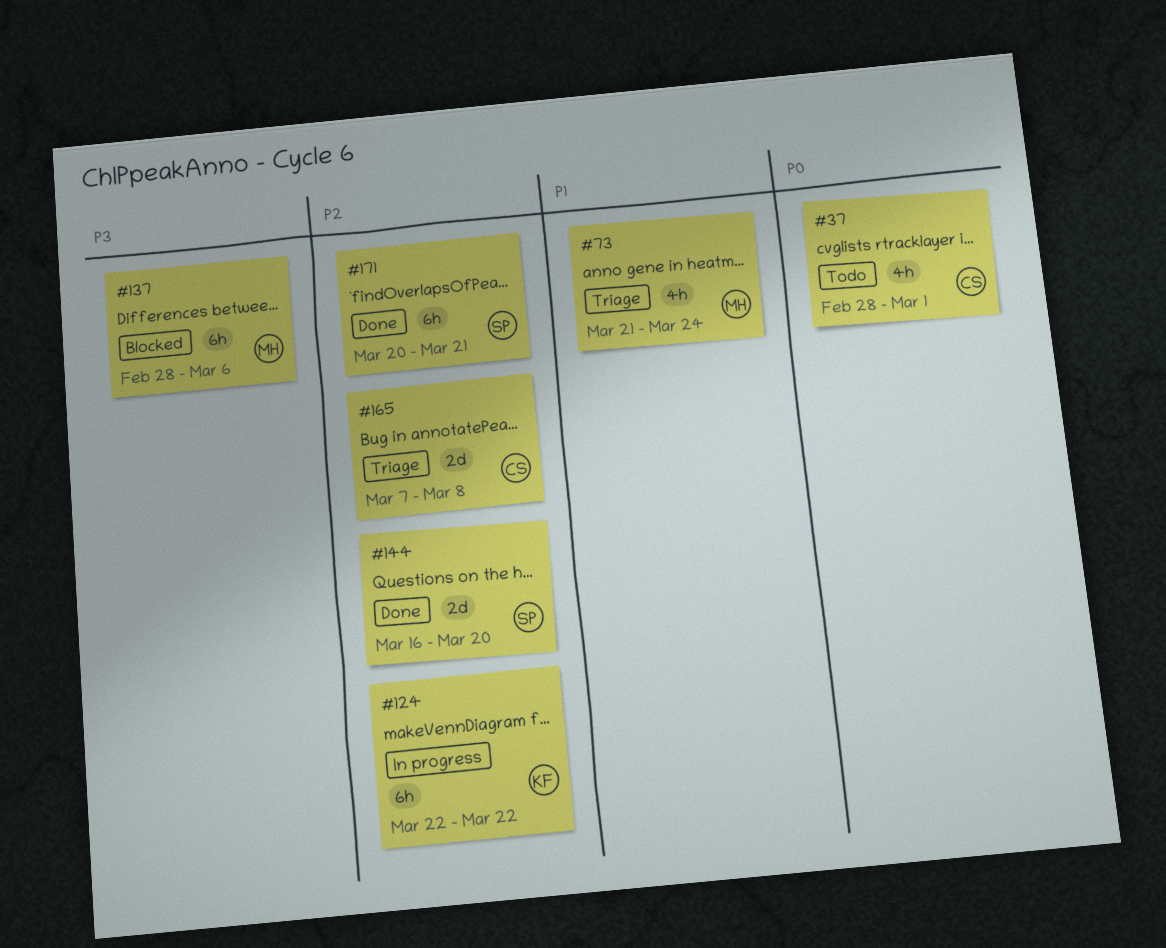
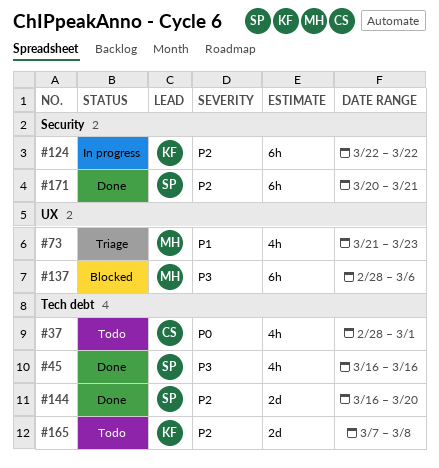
#45: none -> present
#73, due: Mar 24 -> Mar 23
#165, status: Triage -> Todo
#165, owner: CS -> KF

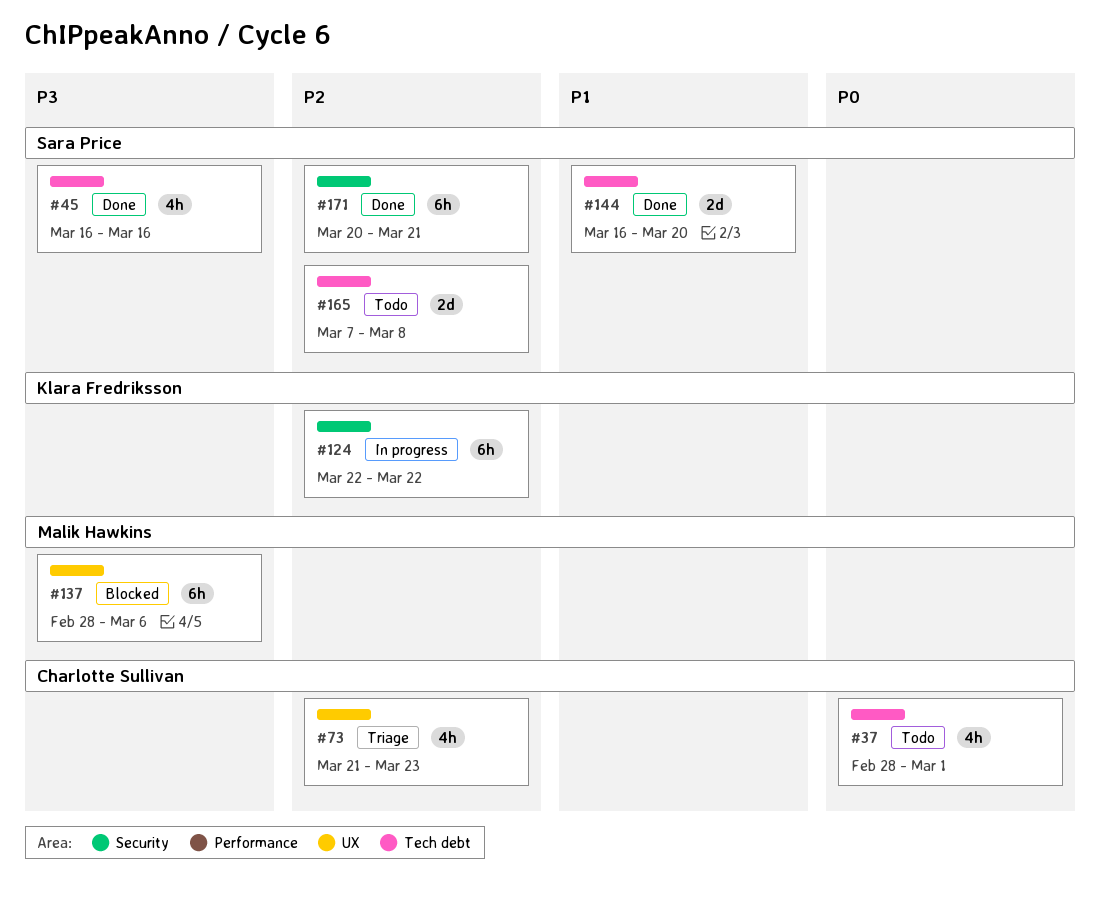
#73, owner: Malik Hawkins -> Charlotte Sullivan
#73, priority: P1 -> P2
#144, priority: P2 -> P1
#165, owner: Klara Fredriksson -> Sara Price

